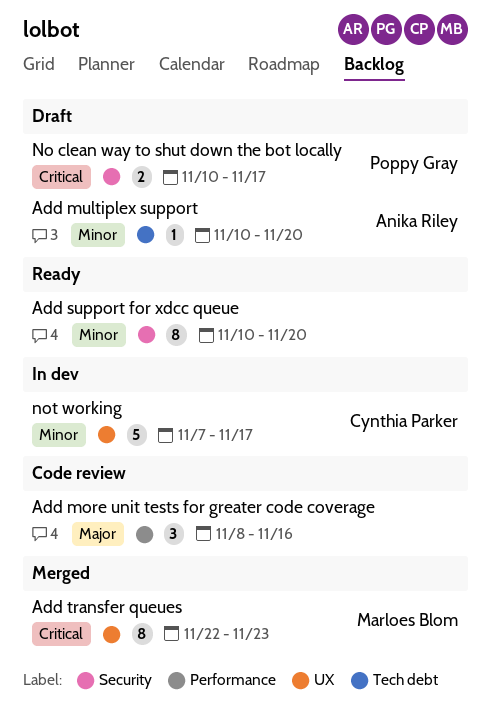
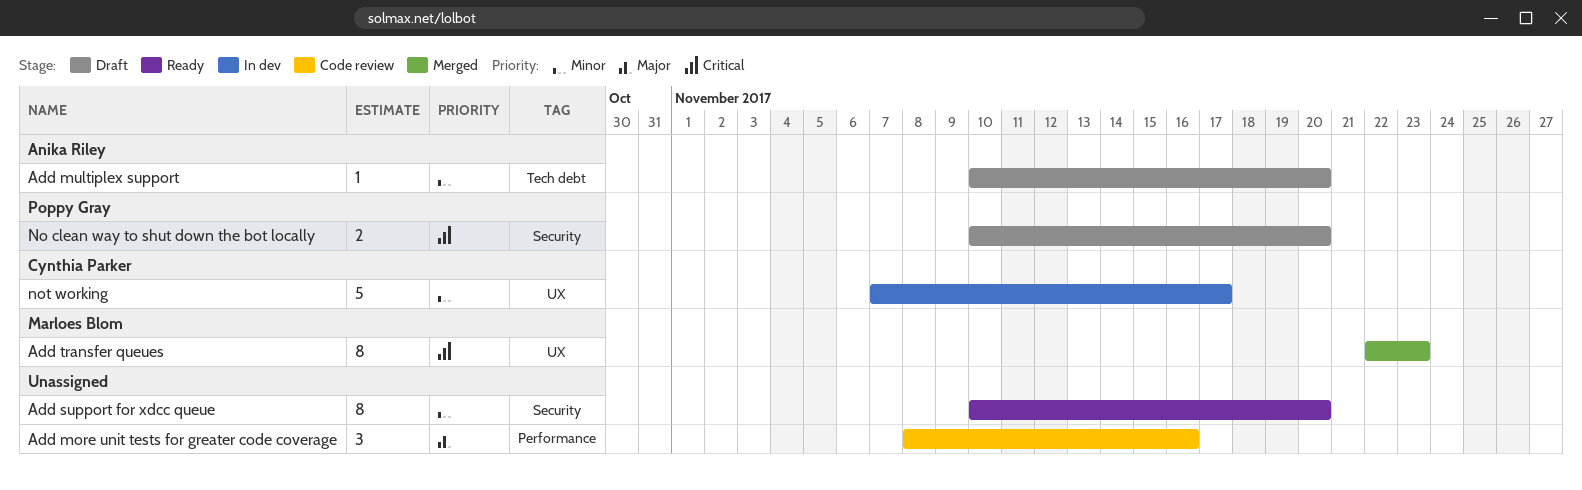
No clean way to shut down the bot locally, due: Nov 17 -> Nov 20

